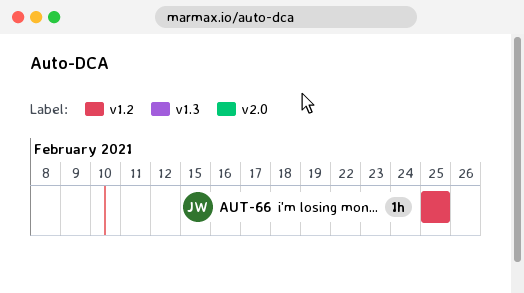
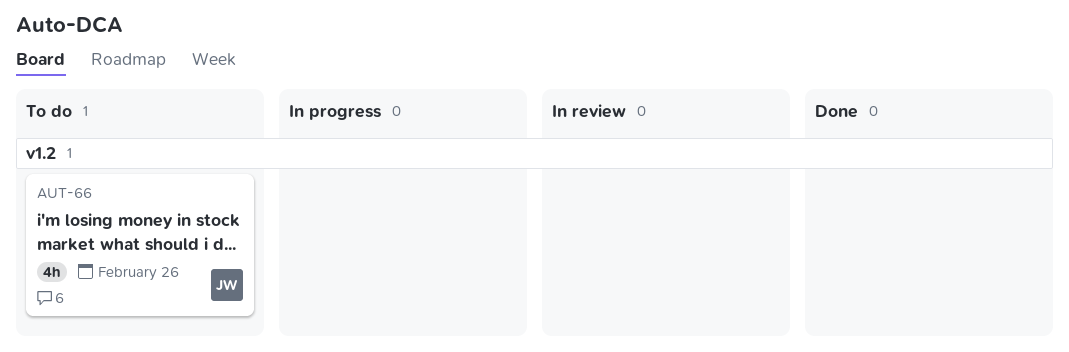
AUT-66, estimate: 1h -> 4h
AUT-66, due: Feb 25 -> Feb 26

